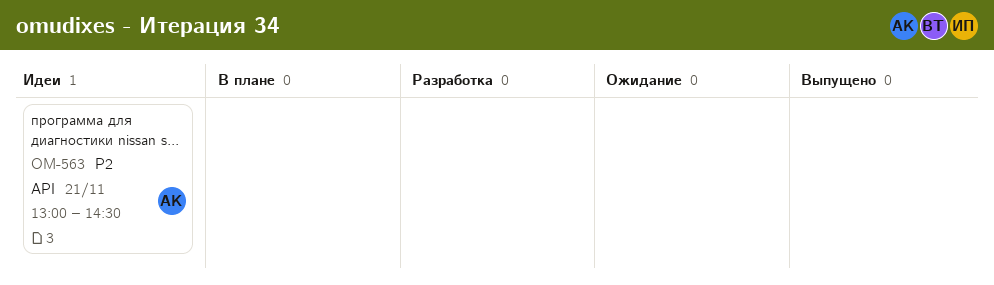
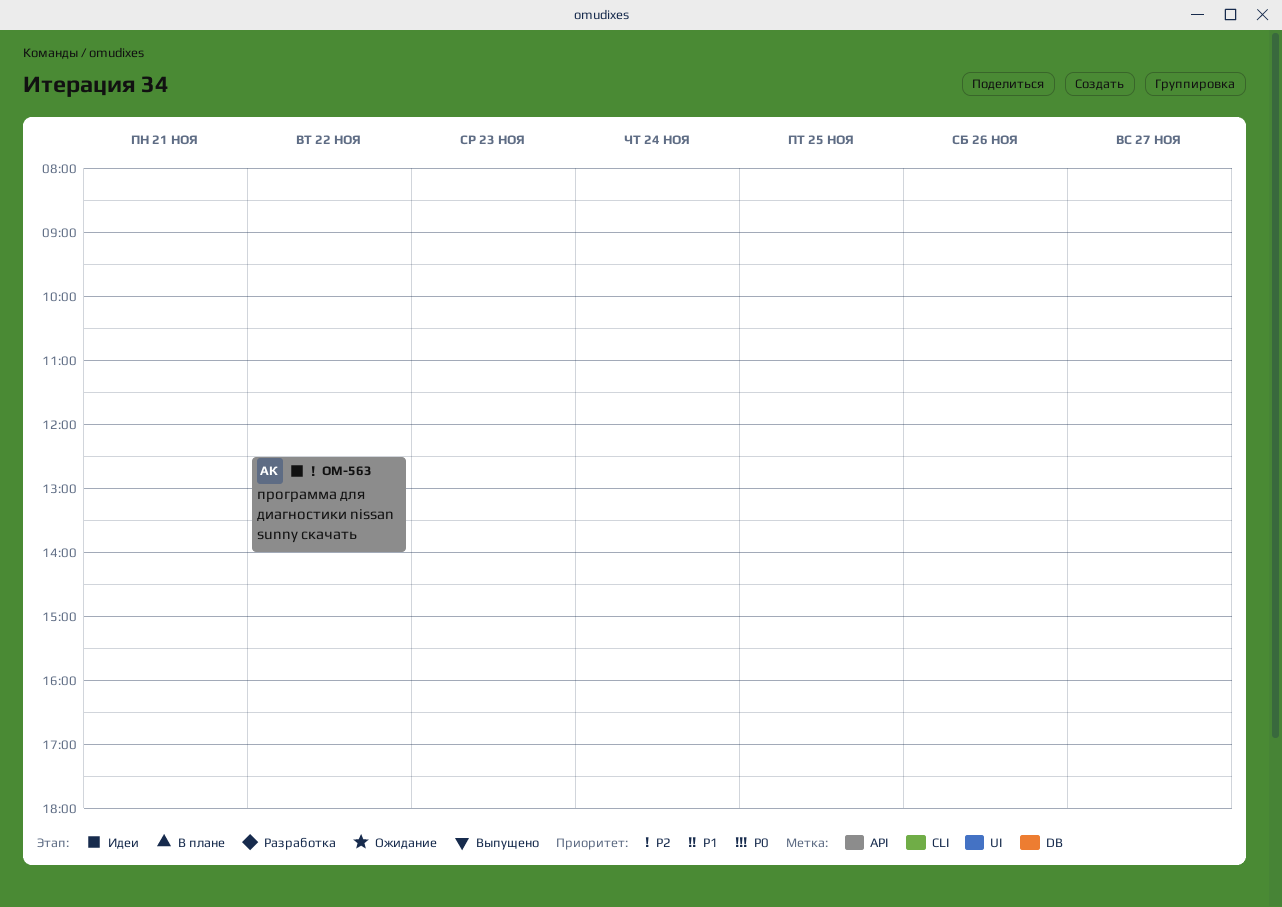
OM-563, day: Nov 21 -> Nov 22
OM-563, begins: 13:00 -> 12:30
OM-563, ends: 14:30 -> 14:00

